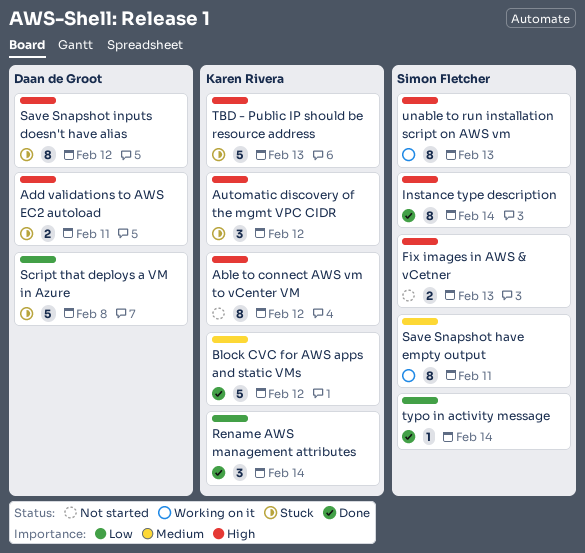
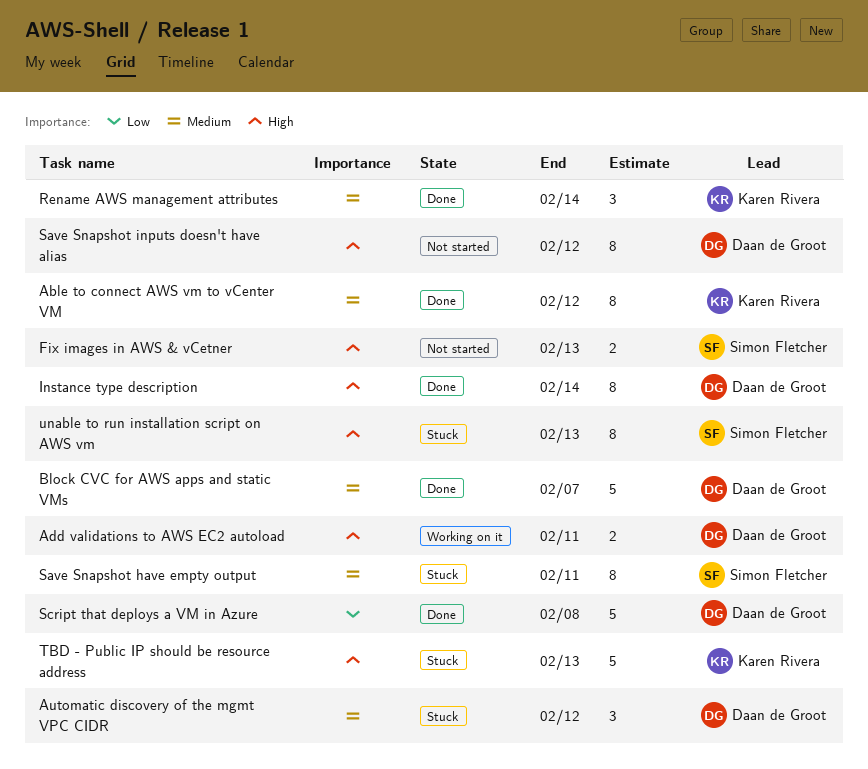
Able to connect AWS vm to vCenter VM, status: Not started -> Done
Able to connect AWS vm to vCenter VM, priority: High -> Medium
Add validations to AWS EC2 autoload, status: Stuck -> Working on it
Automatic discovery of the mgmt VPC CIDR, owner: Karen Rivera -> Daan de Groot
Automatic discovery of the mgmt VPC CIDR, priority: High -> Medium
Block CVC for AWS apps and static VMs, owner: Karen Rivera -> Daan de Groot
Block CVC for AWS apps and static VMs, due: Feb 12 -> Feb 7
Instance type description, owner: Simon Fletcher -> Daan de Groot
Rename AWS management attributes, priority: Low -> Medium
Save Snapshot have empty output, status: Working on it -> Stuck
Save Snapshot inputs doesn't have alias, status: Stuck -> Not started
Script that deploys a VM in Azure, status: Stuck -> Done
typo in activity message: present -> none
unable to run installation script on AWS vm, status: Working on it -> Stuck

